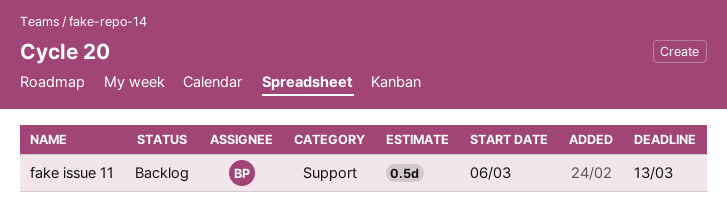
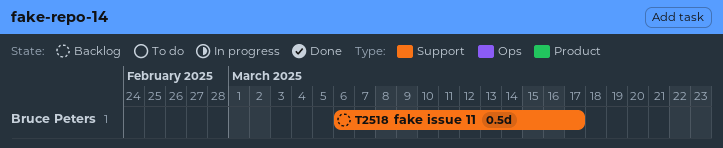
fake issue 11, due: Mar 13 -> Mar 17

